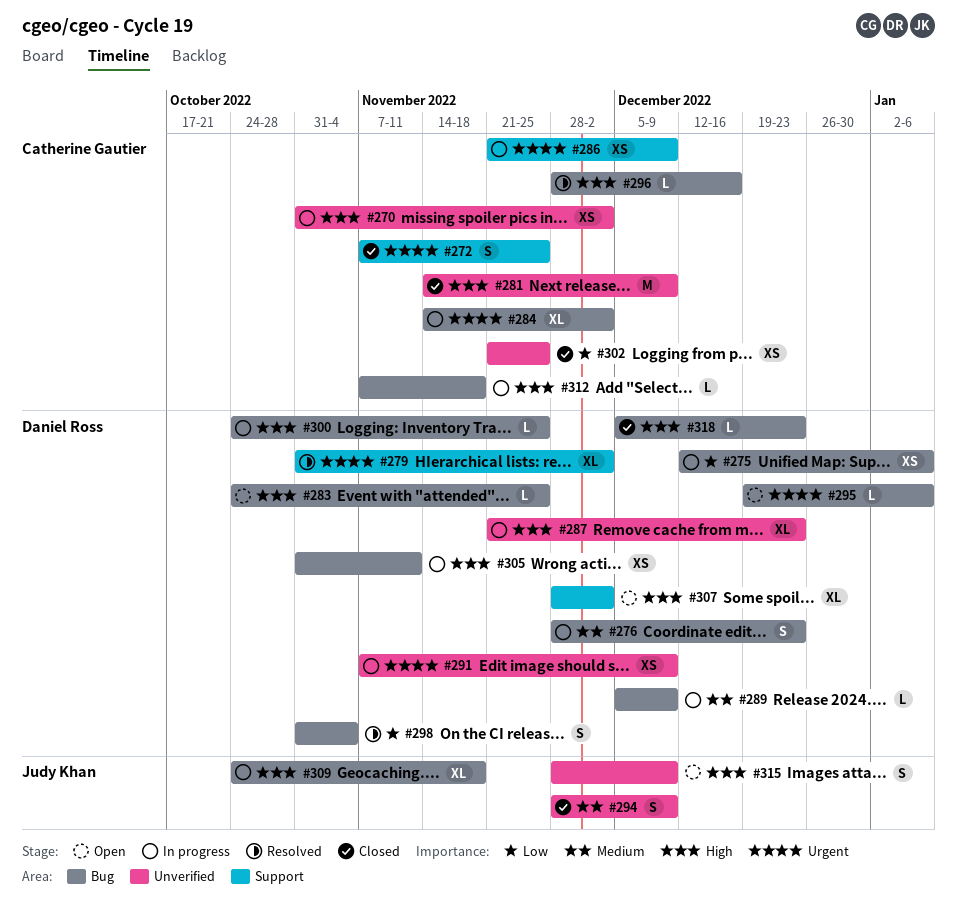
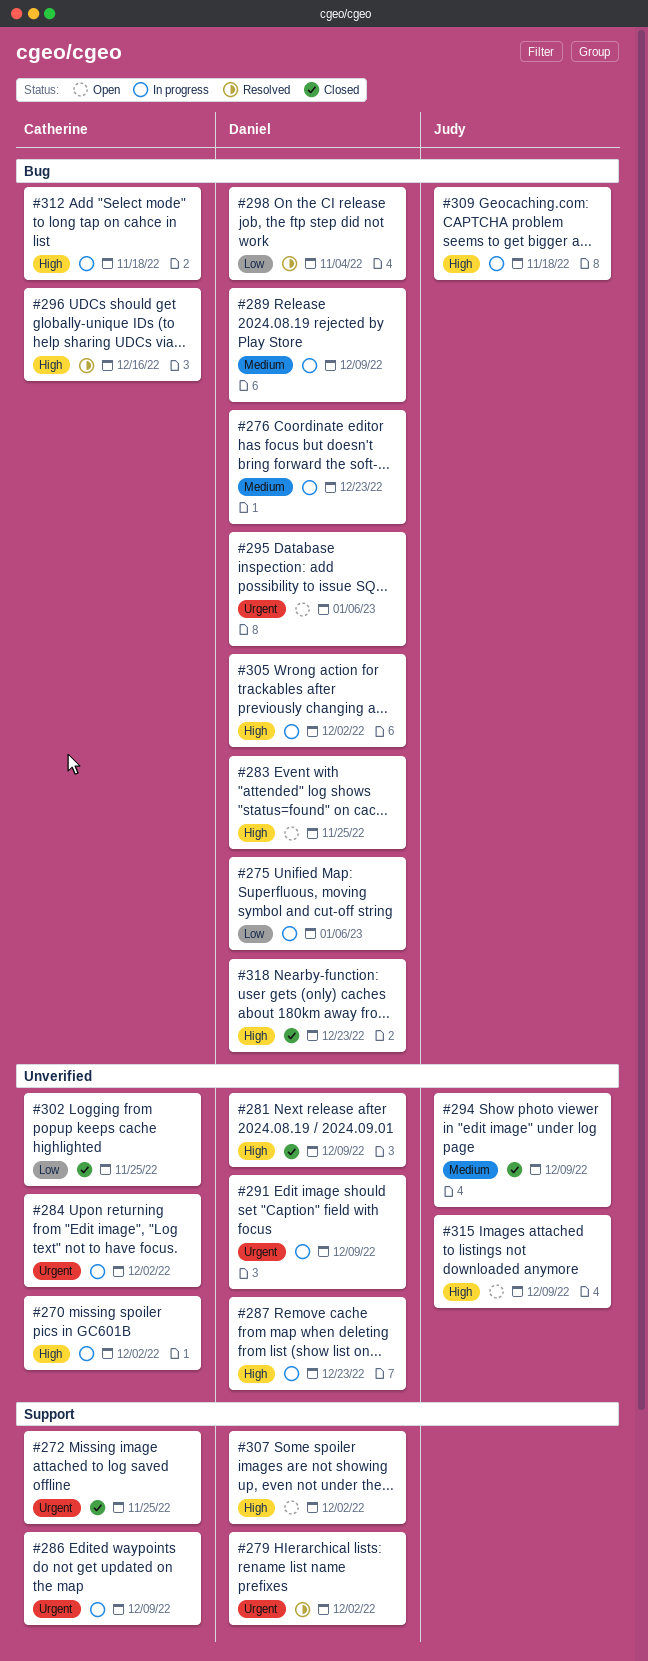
#281, owner: Catherine Gautier -> Daniel Ross
#284, label: Bug -> Unverified
#300: present -> none
#305, due: Nov 11 -> Dec 2

